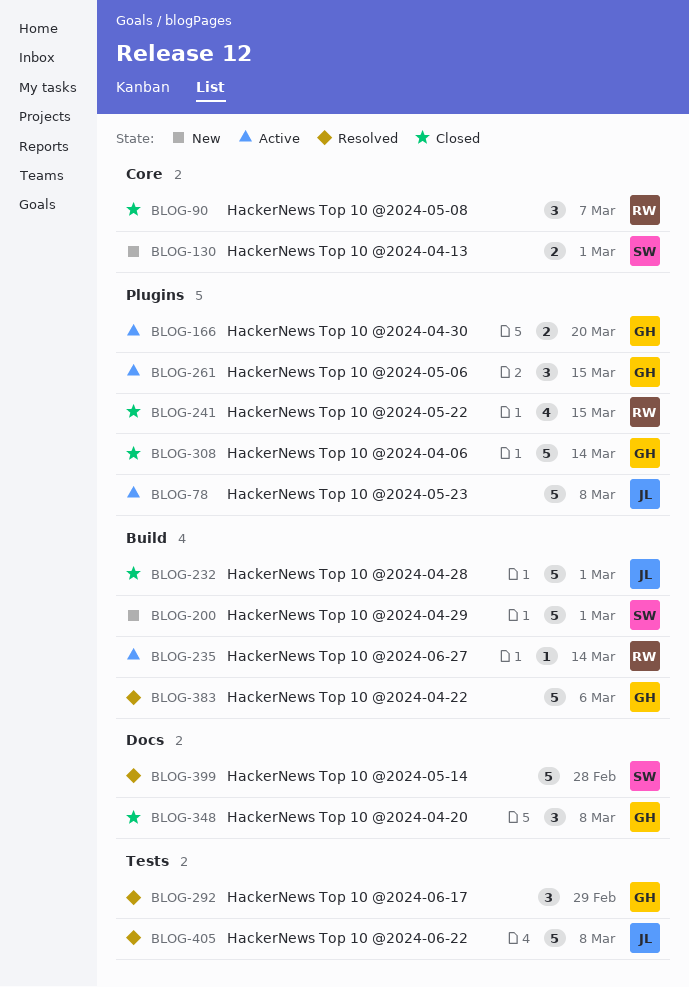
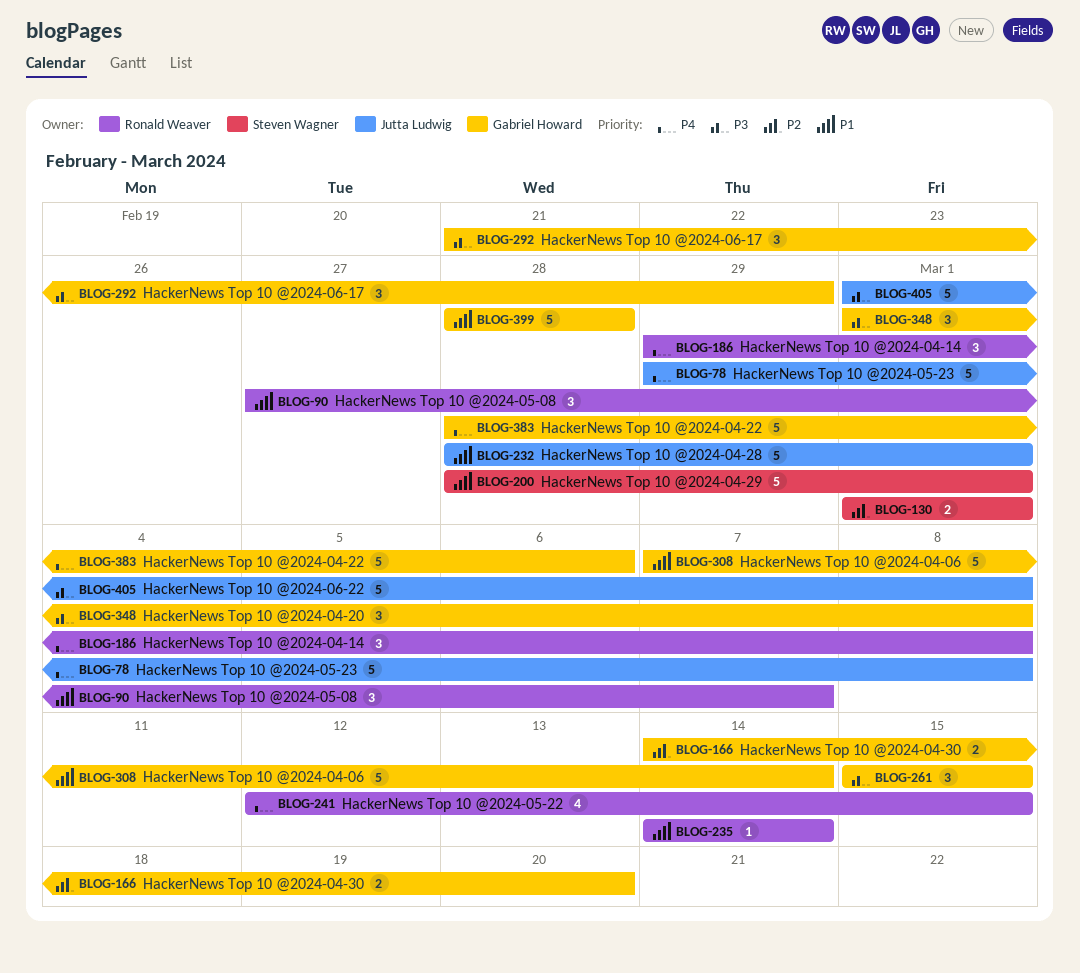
BLOG-186: none -> present
BLOG-399, owner: Steven Wagner -> Gabriel Howard

